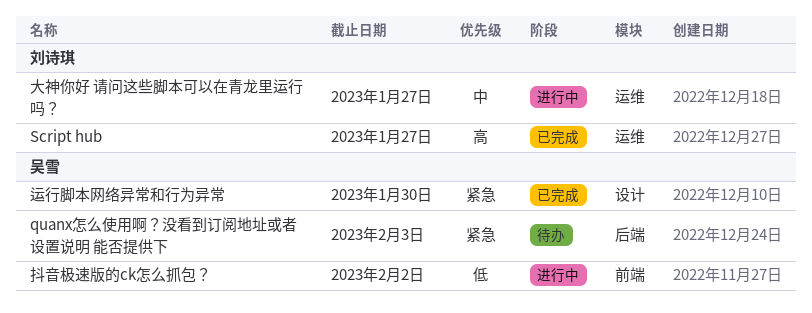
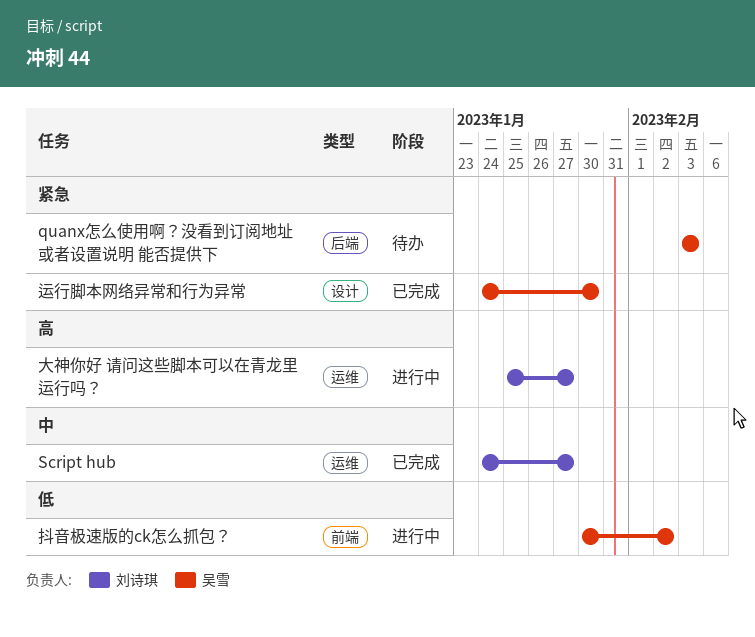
Script hub, priority: 高 -> 中
大神你好 请问这些脚本可以在青龙里运行吗？, priority: 中 -> 高

